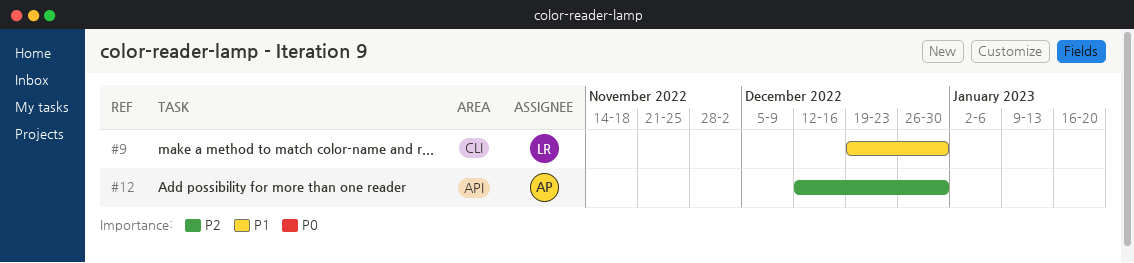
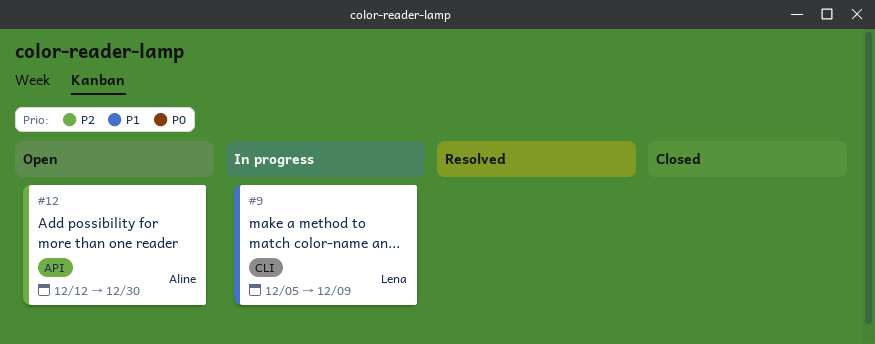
#9, start: Dec 19 -> Dec 5
#9, due: Dec 30 -> Dec 9

